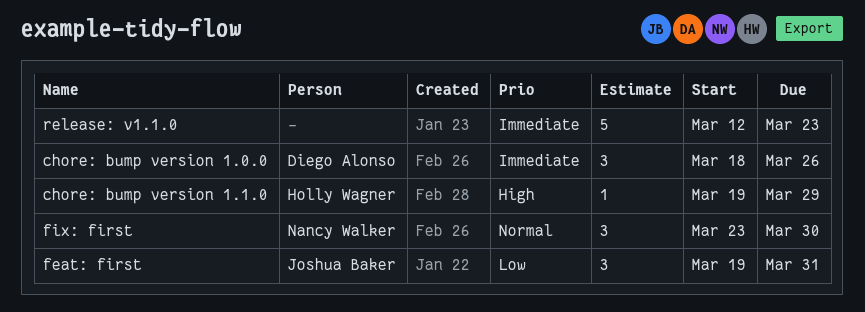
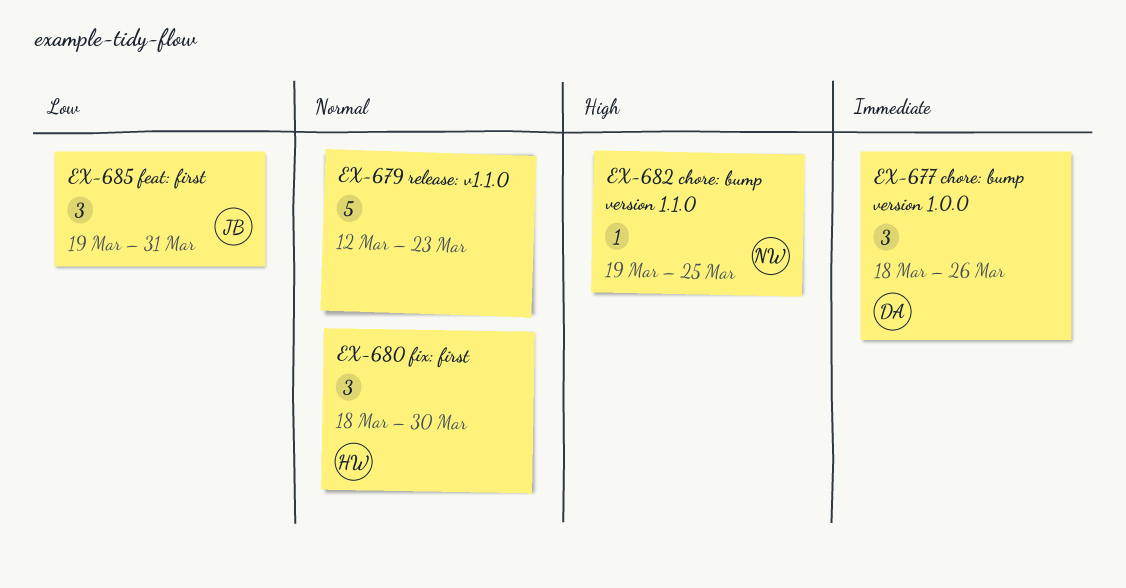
chore: bump version 1.1.0, owner: Holly Wagner -> Nancy Walker
chore: bump version 1.1.0, due: Mar 29 -> Mar 25
fix: first, owner: Nancy Walker -> Holly Wagner
fix: first, start: Mar 23 -> Mar 18
release: v1.1.0, priority: Immediate -> Normal

